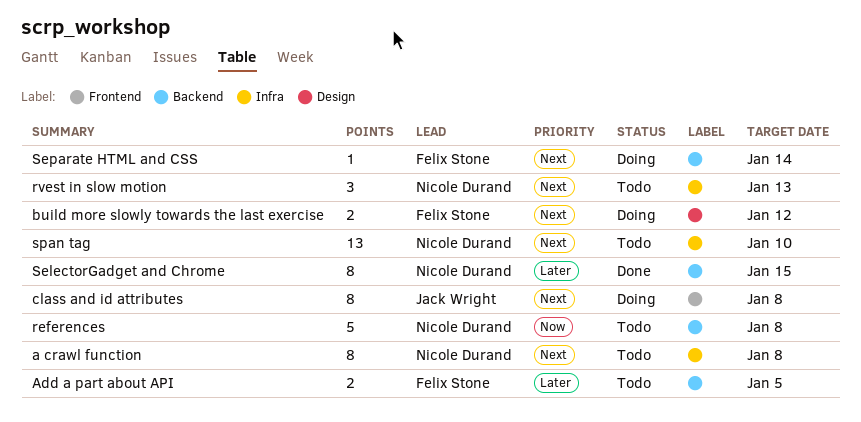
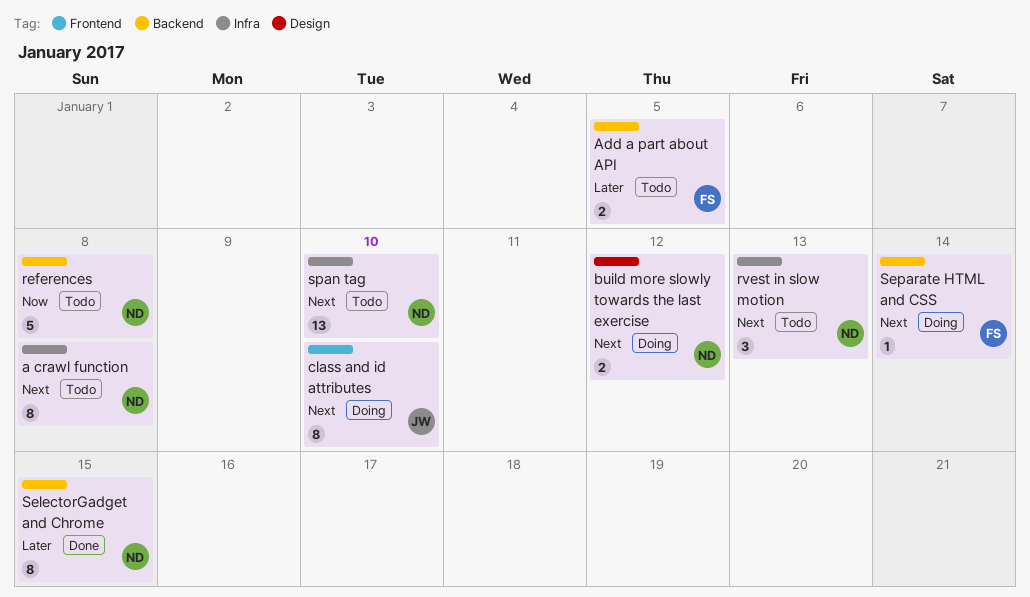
build more slowly towards the last exercise, owner: Felix Stone -> Nicole Durand
class and id attributes, due: Jan 8 -> Jan 10

